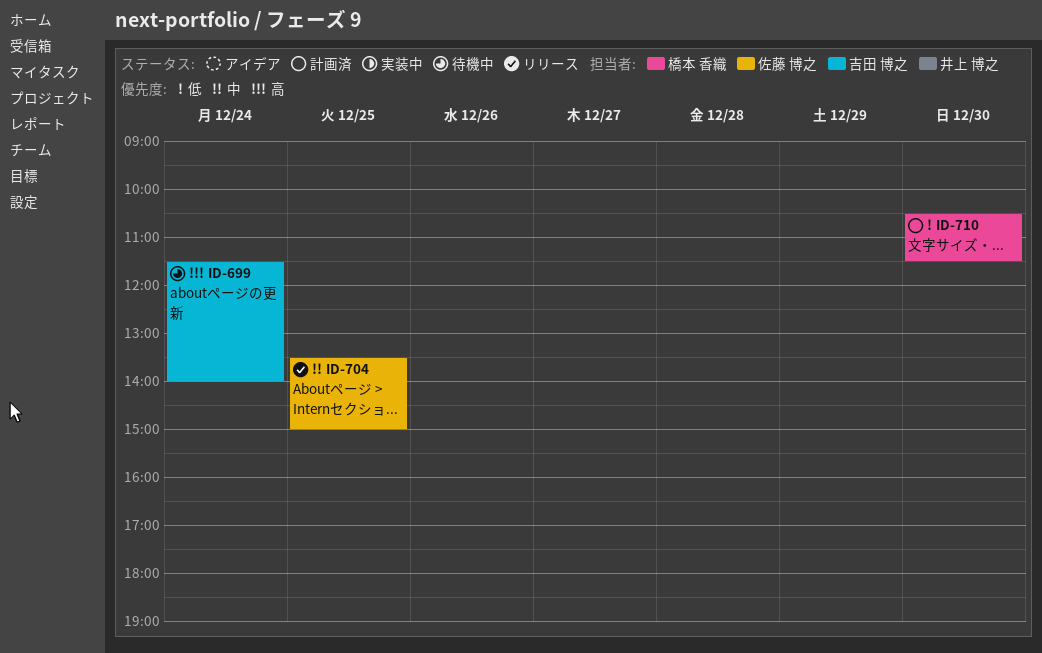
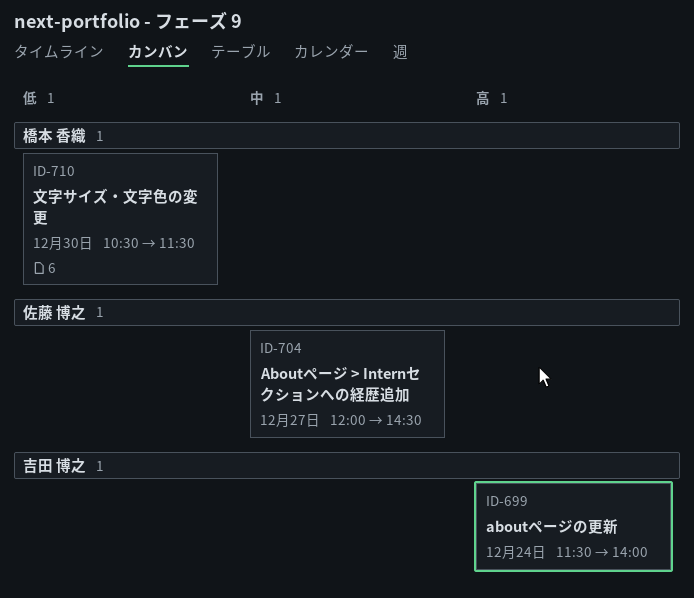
ID-704, day: Dec 25 -> Dec 27
ID-704, begins: 13:30 -> 12:00
ID-704, ends: 15:00 -> 14:30

